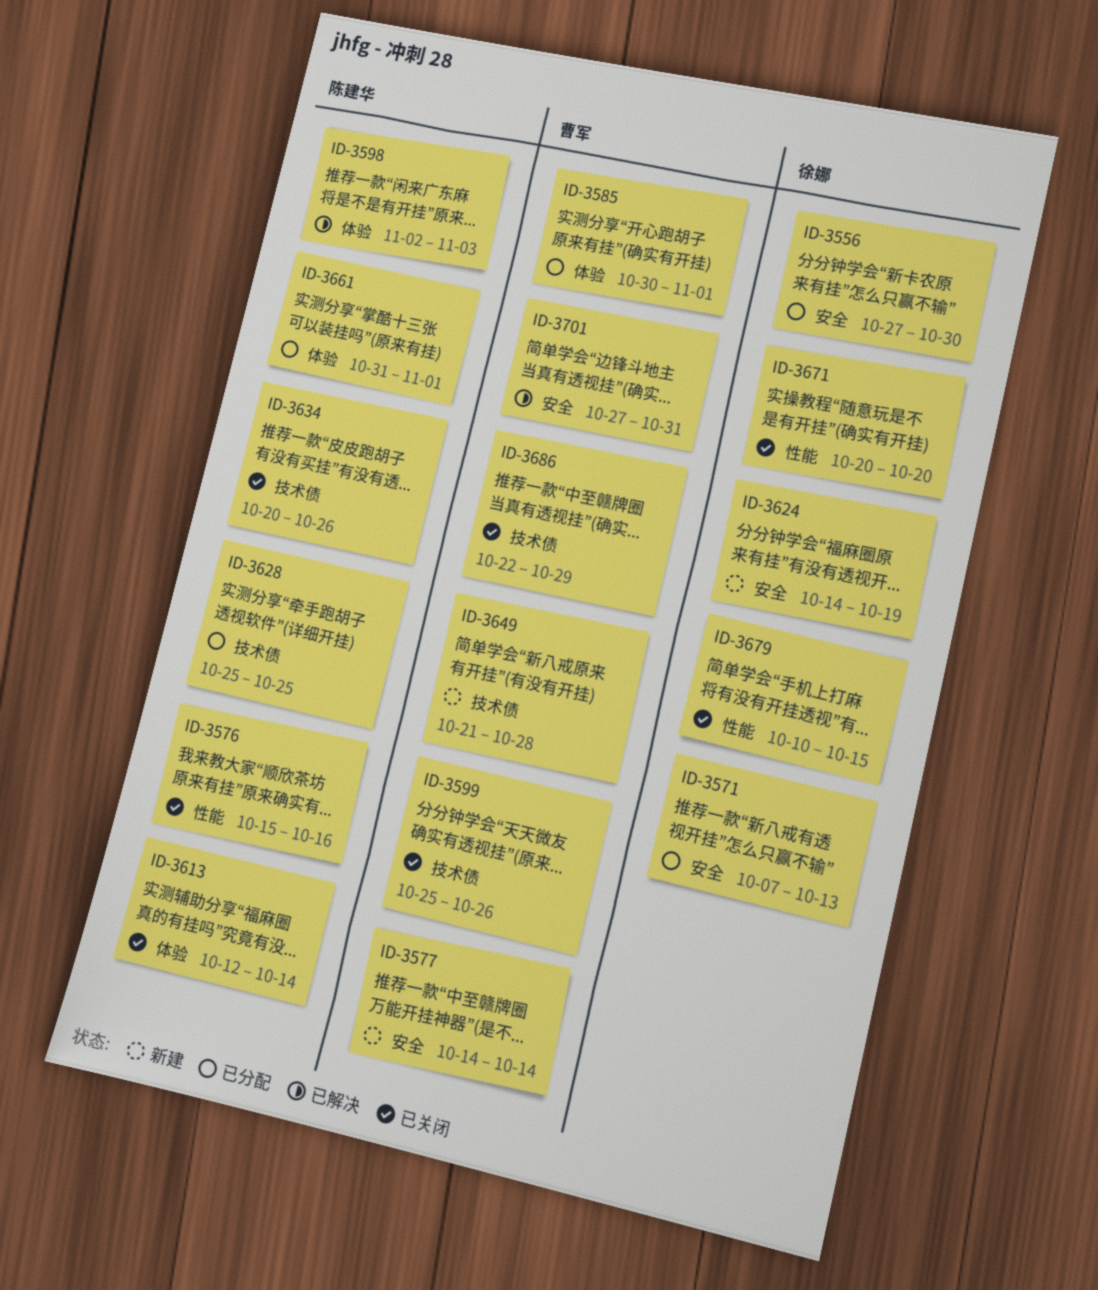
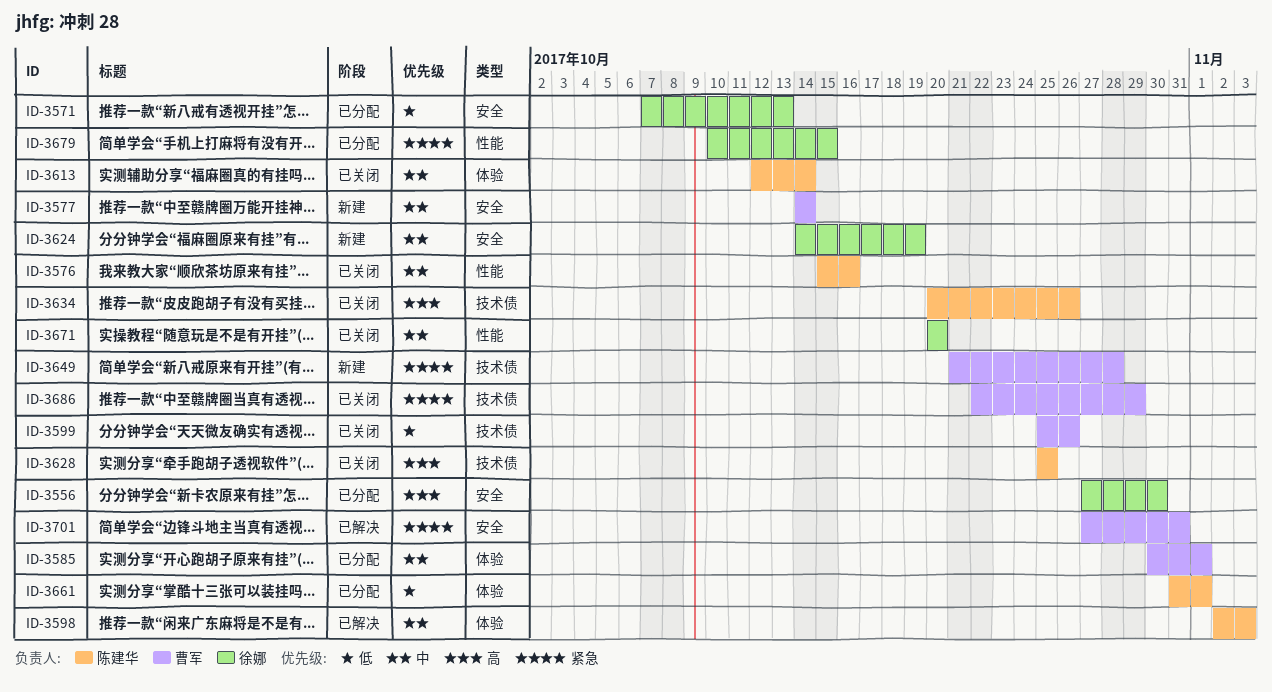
ID-3628, status: 已分配 -> 已关闭
ID-3679, status: 已关闭 -> 已分配

